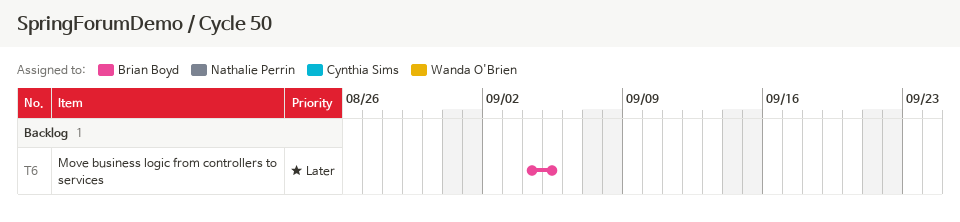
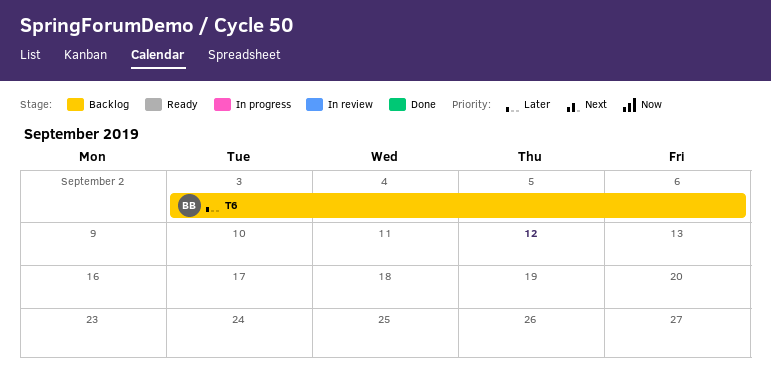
T6, start: Sep 4 -> Sep 3
T6, due: Sep 5 -> Sep 6

